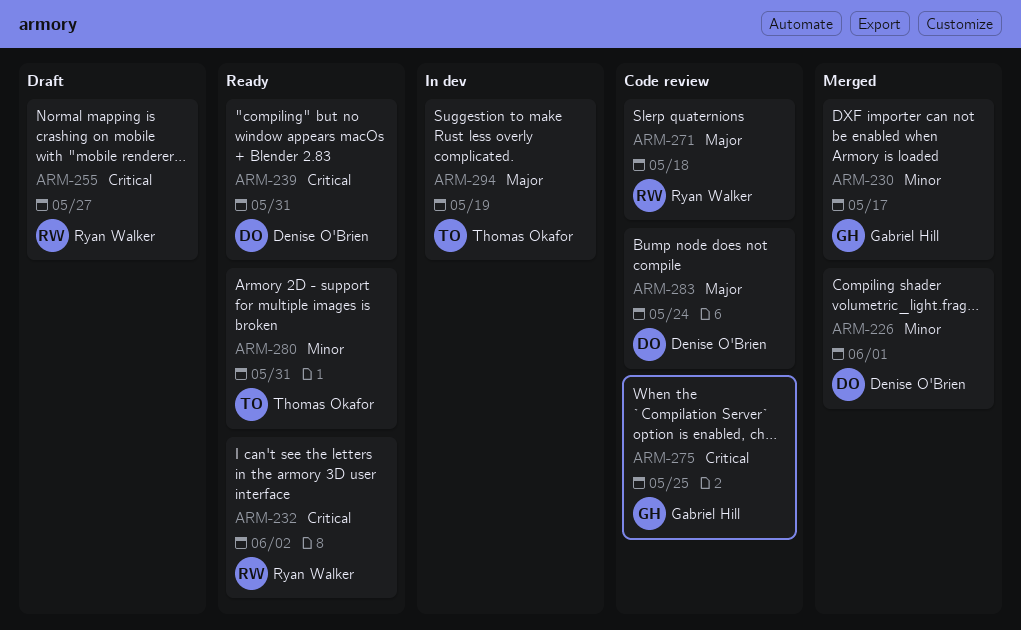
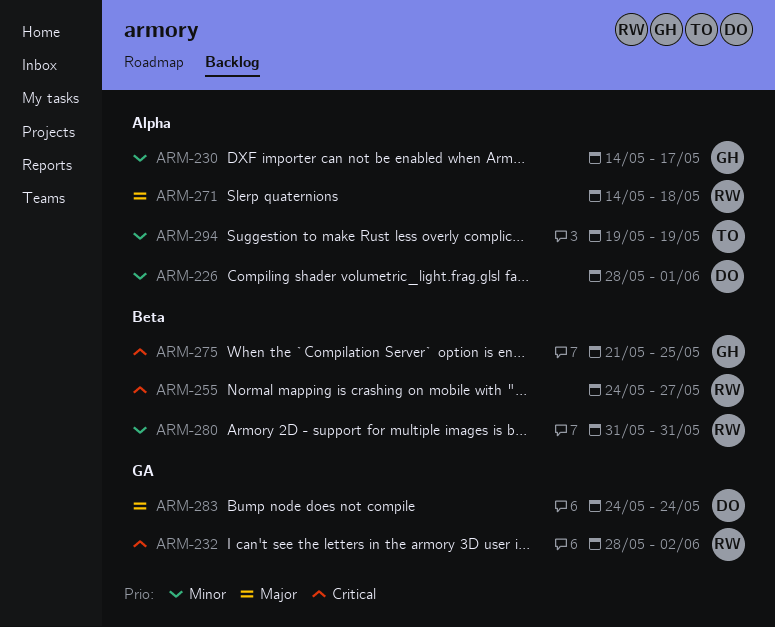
ARM-239: present -> none
ARM-280, owner: Thomas Okafor -> Ryan Walker
ARM-294, priority: Major -> Minor

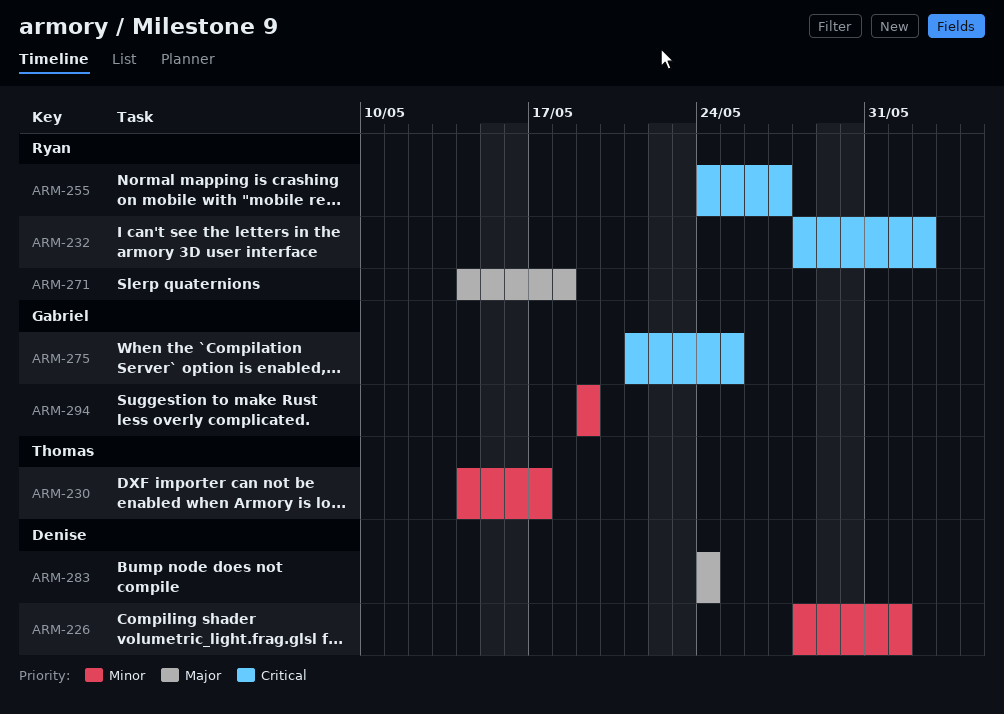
ARM-230, owner: Gabriel -> Thomas
ARM-280: present -> none
ARM-294, owner: Thomas -> Gabriel

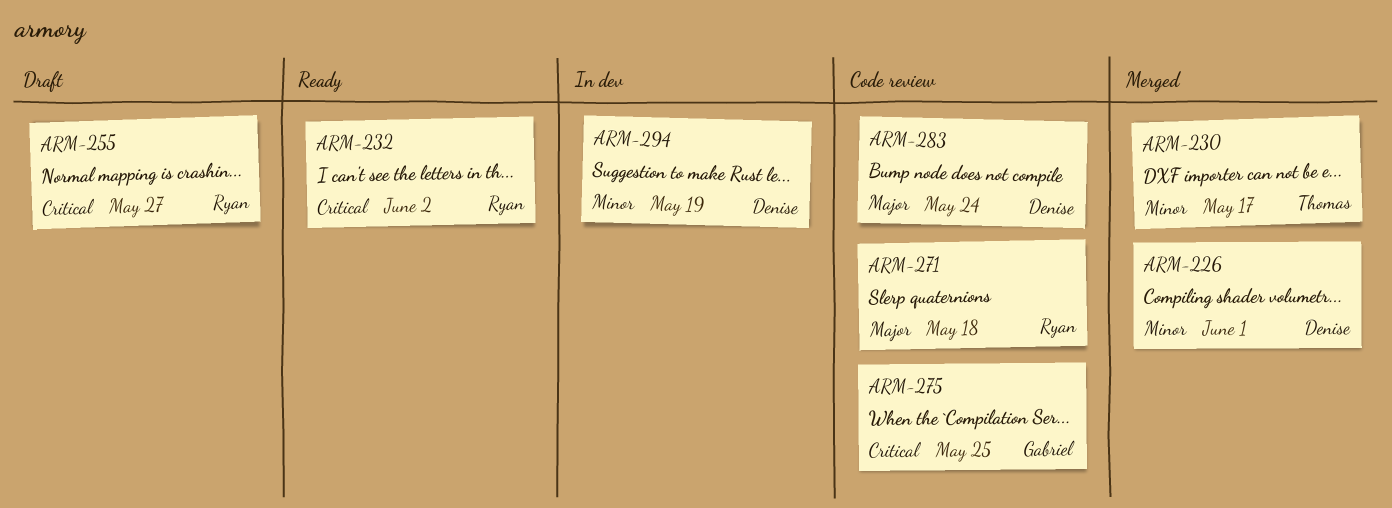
ARM-294, owner: Gabriel -> Denise

